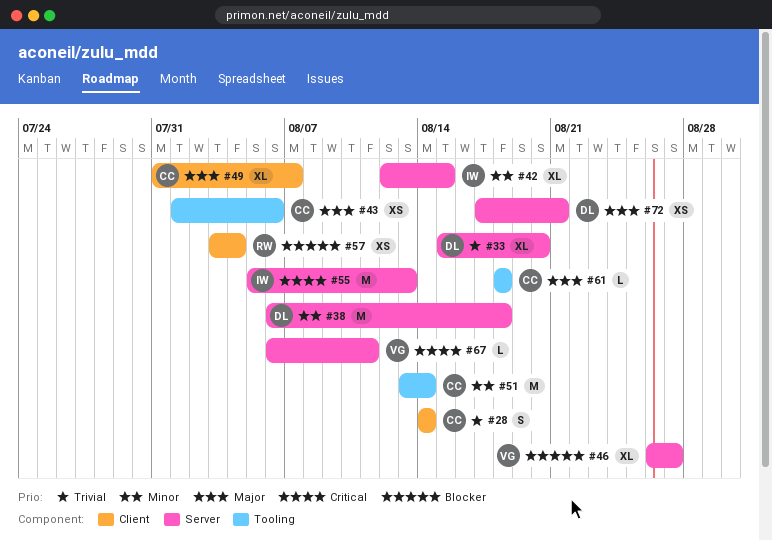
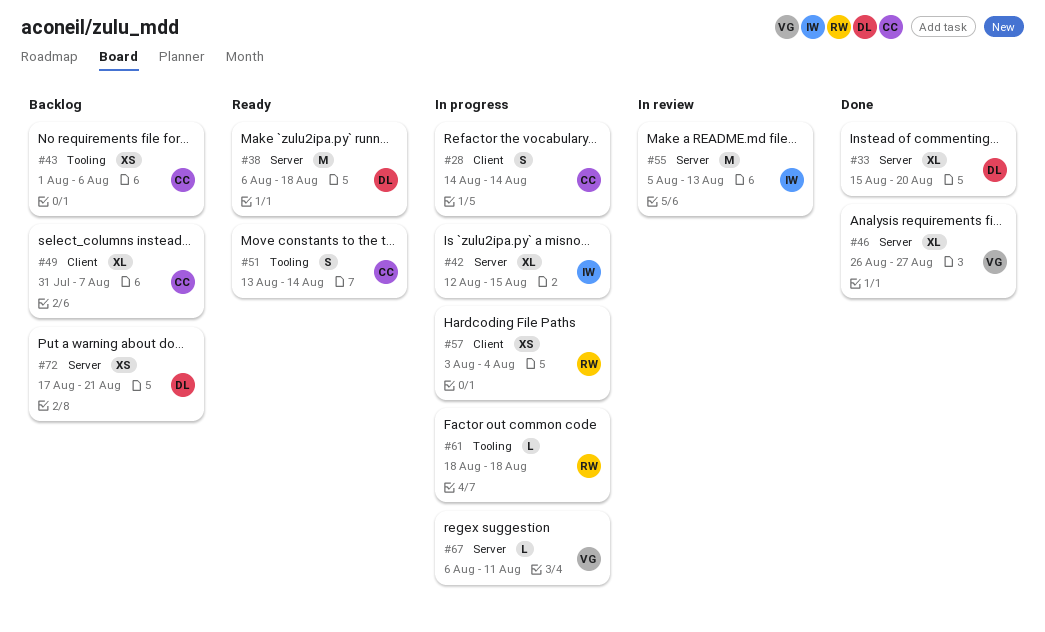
#51, estimate: M -> S
#61, owner: CC -> RW

